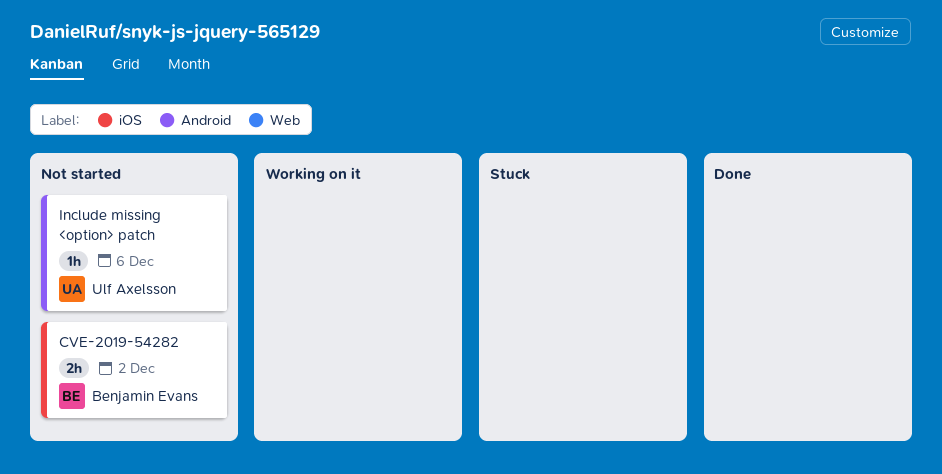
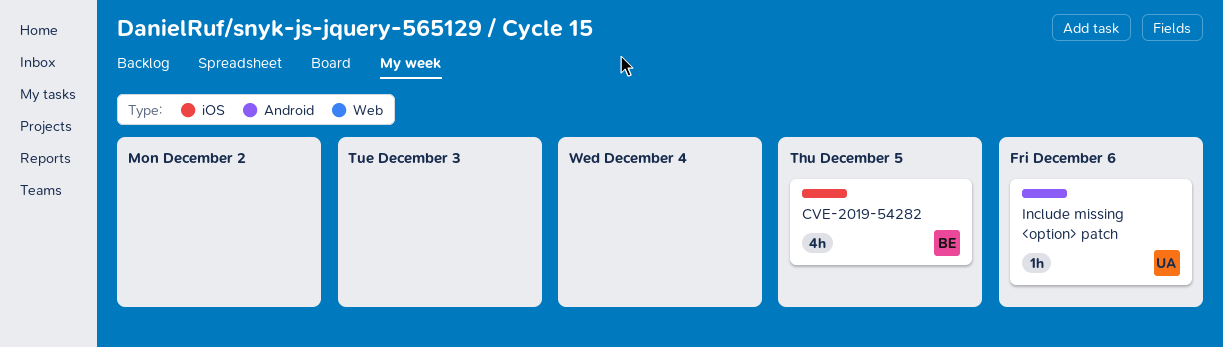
CVE-2019-54282, estimate: 2h -> 4h
CVE-2019-54282, due: Dec 2 -> Dec 5

